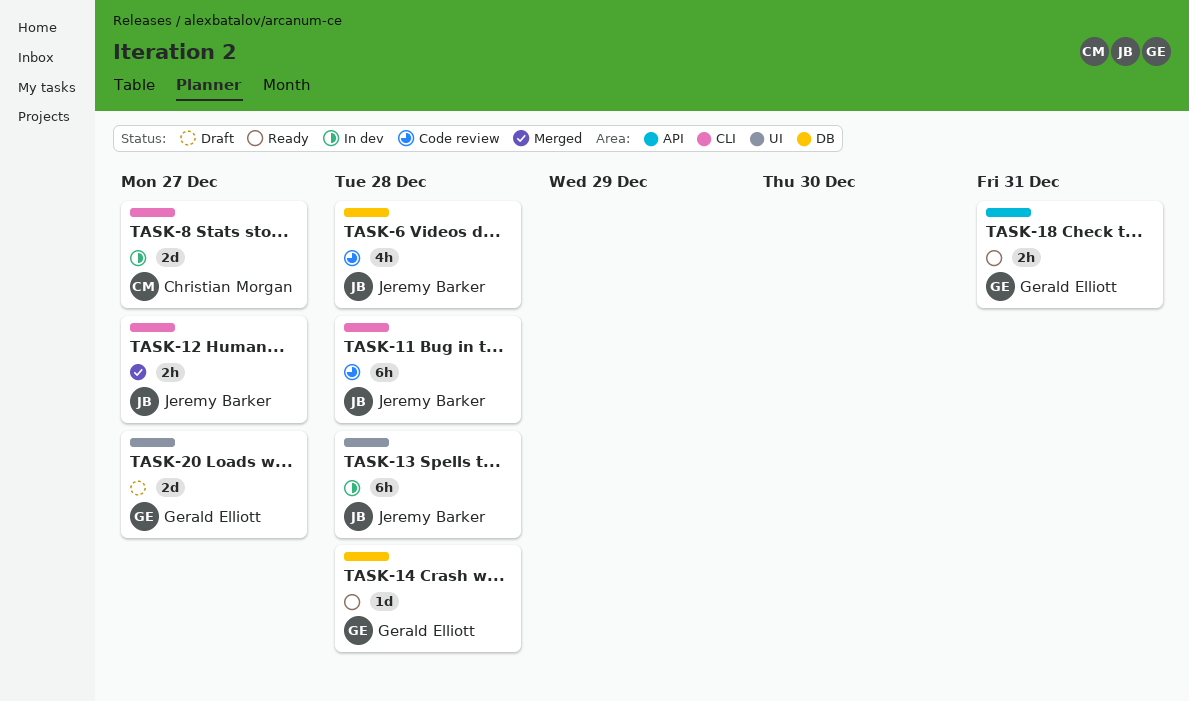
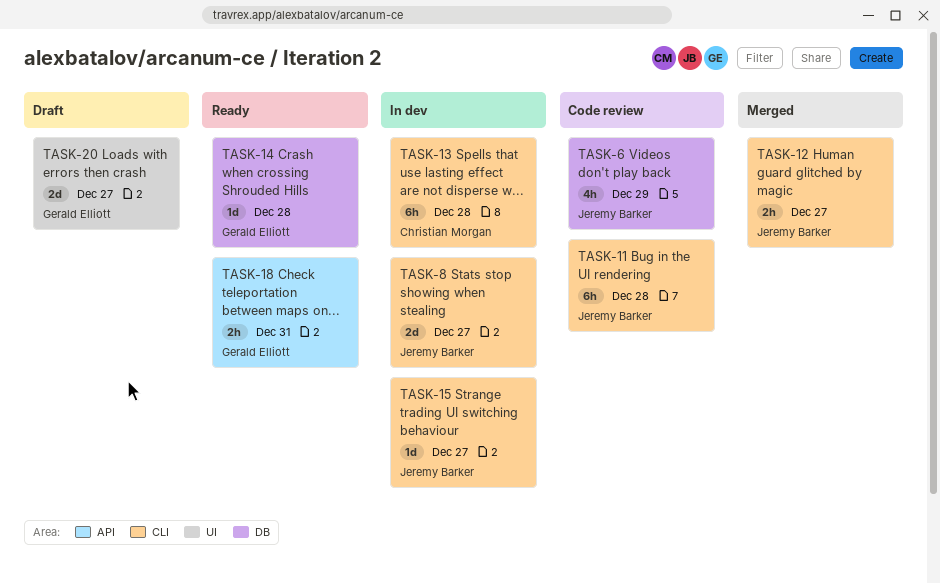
TASK-6, due: Dec 28 -> Dec 29
TASK-8, owner: Christian Morgan -> Jeremy Barker
TASK-13, owner: Jeremy Barker -> Christian Morgan
TASK-13, label: UI -> CLI
TASK-15: none -> present

